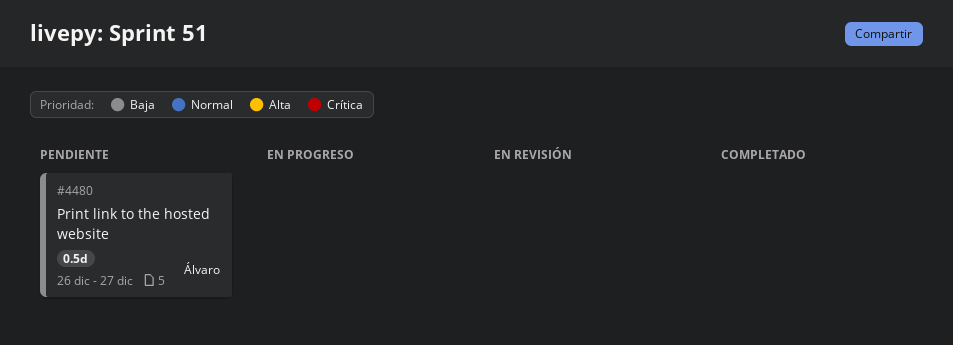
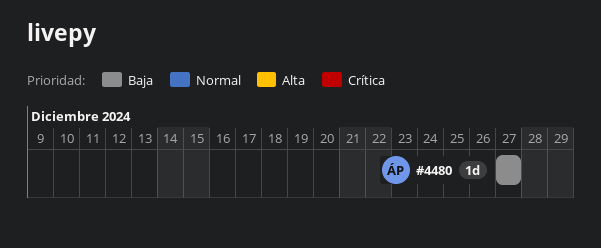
#4480, estimate: 0.5d -> 1d
#4480, start: Dec 26 -> Dec 27

